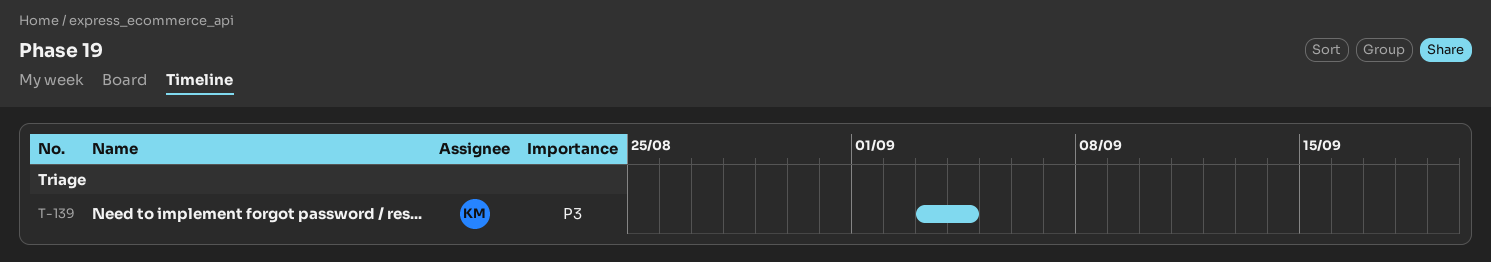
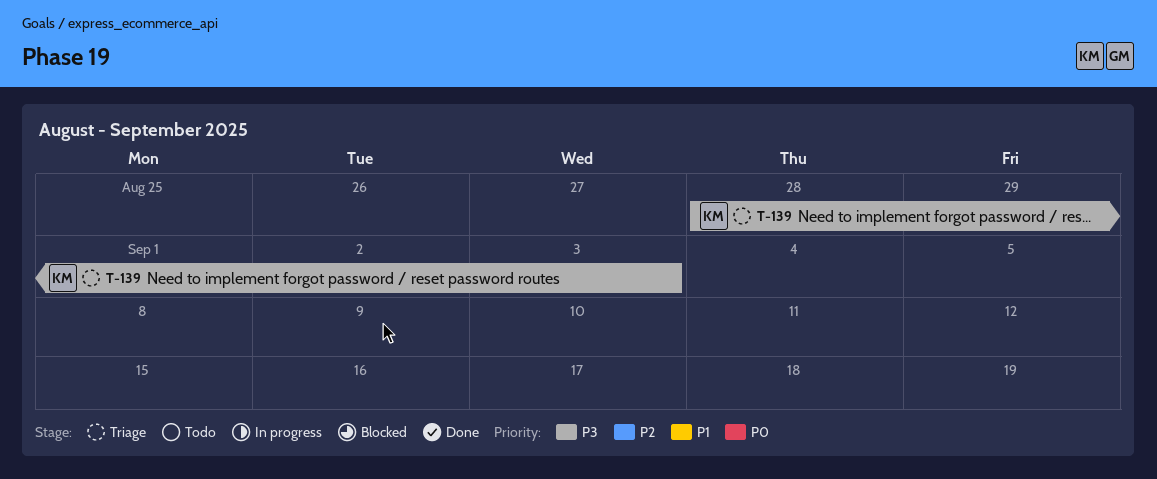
T-139, start: Sep 3 -> Aug 28
T-139, due: Sep 4 -> Sep 3

